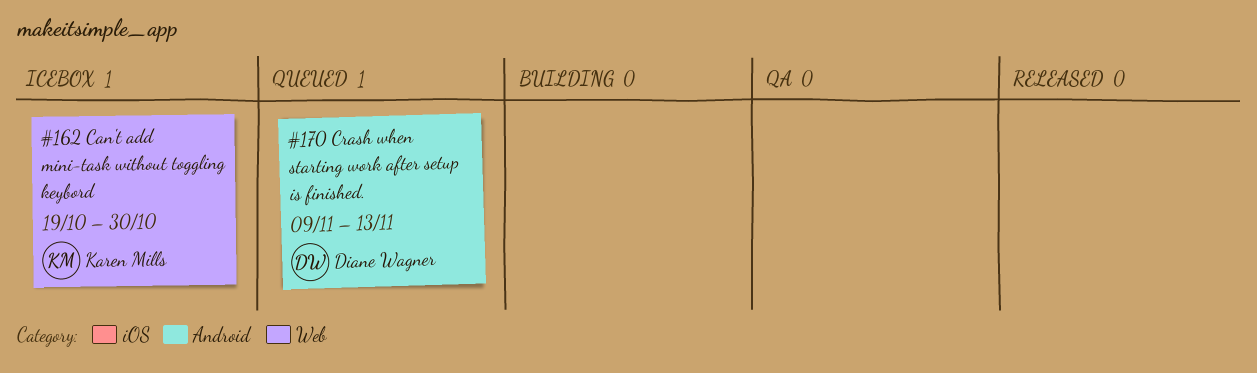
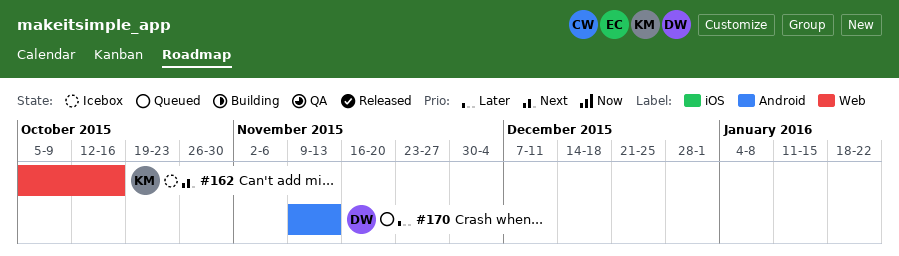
#162, start: Oct 19 -> Oct 5
#162, due: Oct 30 -> Oct 16

